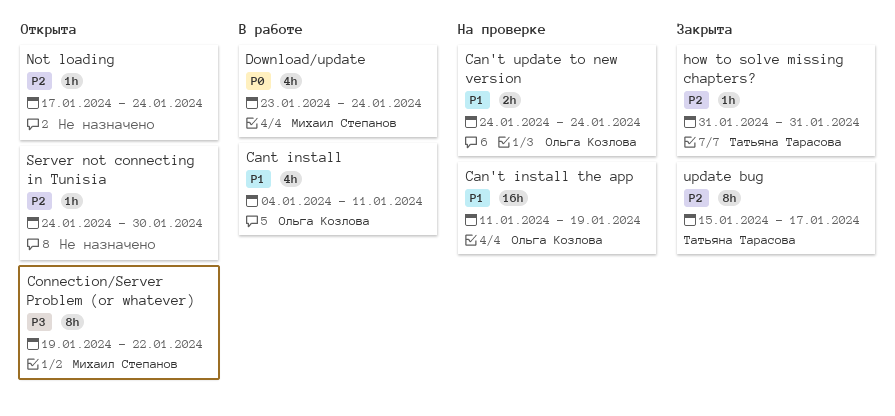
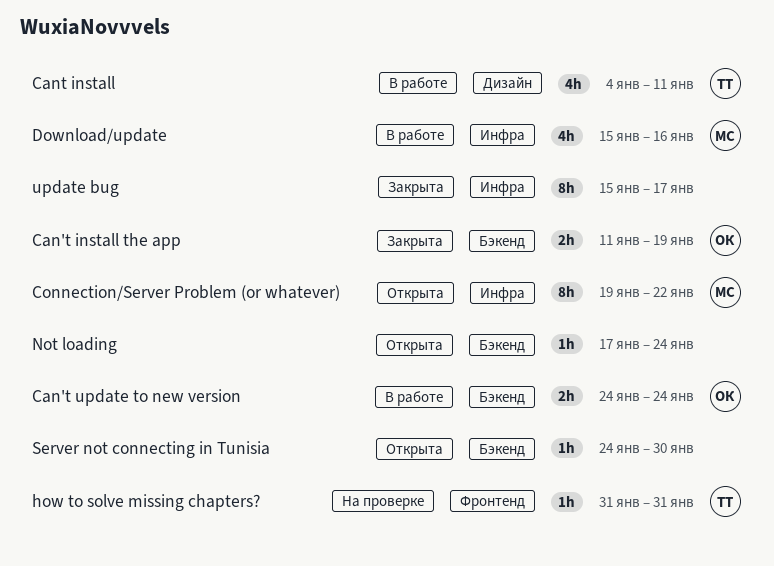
Can't install the app, status: На проверке -> Закрыта
Can't install the app, estimate: 16h -> 2h
Can't update to new version, status: На проверке -> В работе
Cant install, owner: Ольга Козлова -> Татьяна Тарасова
Download/update, start: Jan 23 -> Jan 15
Download/update, due: Jan 24 -> Jan 16
how to solve missing chapters?, status: Закрыта -> На проверке
update bug, owner: Татьяна Тарасова -> none

